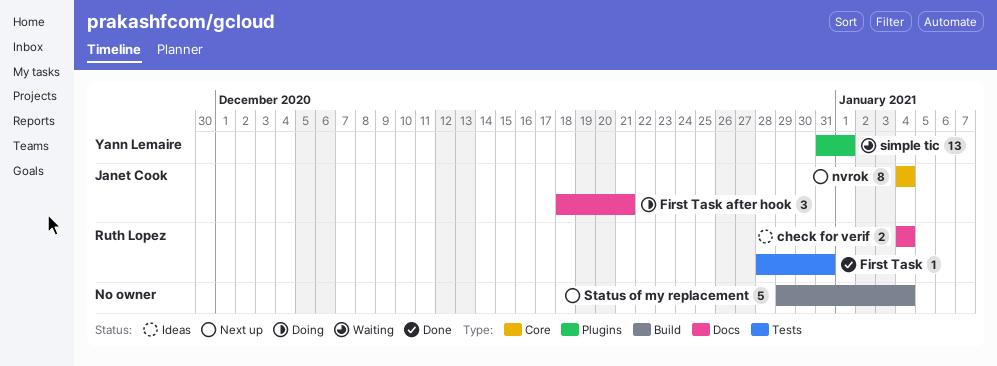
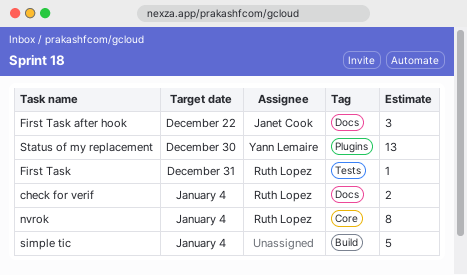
First Task after hook, due: Dec 21 -> Dec 22
nvrok, owner: Janet Cook -> Ruth Lopez
simple tic, owner: Yann Lemaire -> none
simple tic, label: Plugins -> Build
simple tic, estimate: 13 -> 5
simple tic, due: Jan 1 -> Jan 4
Status of my replacement, owner: none -> Yann Lemaire
Status of my replacement, label: Build -> Plugins
Status of my replacement, estimate: 5 -> 13
Status of my replacement, due: Jan 4 -> Dec 30

